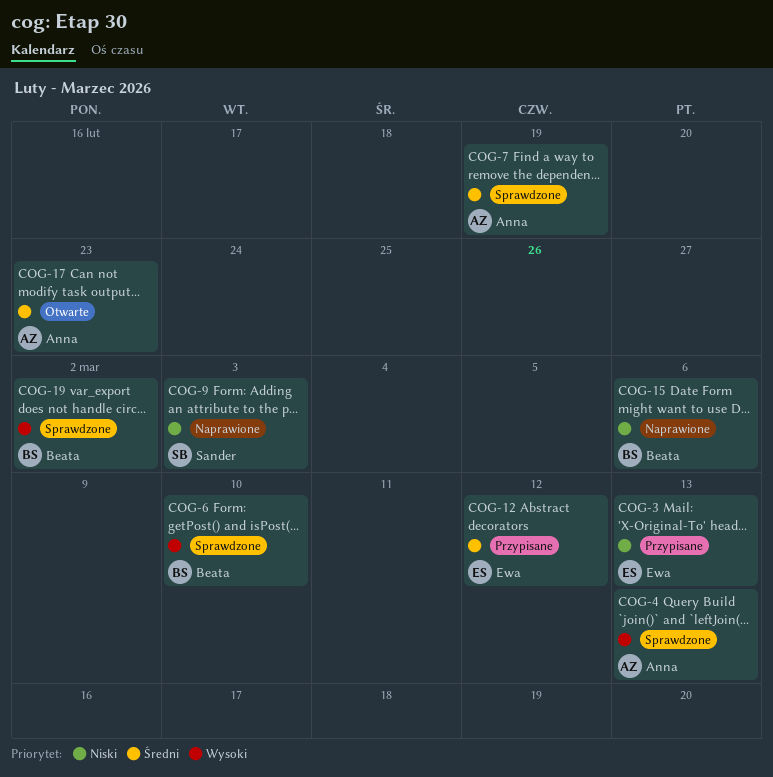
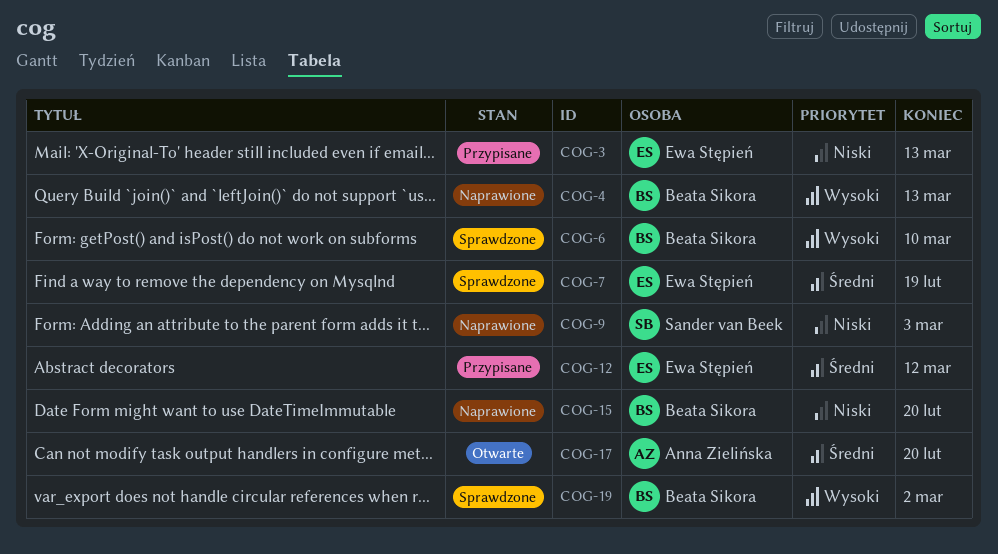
COG-4, status: Sprawdzone -> Naprawione
COG-4, owner: Anna Zielińska -> Beata Sikora
COG-7, owner: Anna Zielińska -> Ewa Stępień
COG-15, due: Mar 6 -> Feb 20
COG-17, due: Feb 23 -> Feb 20

